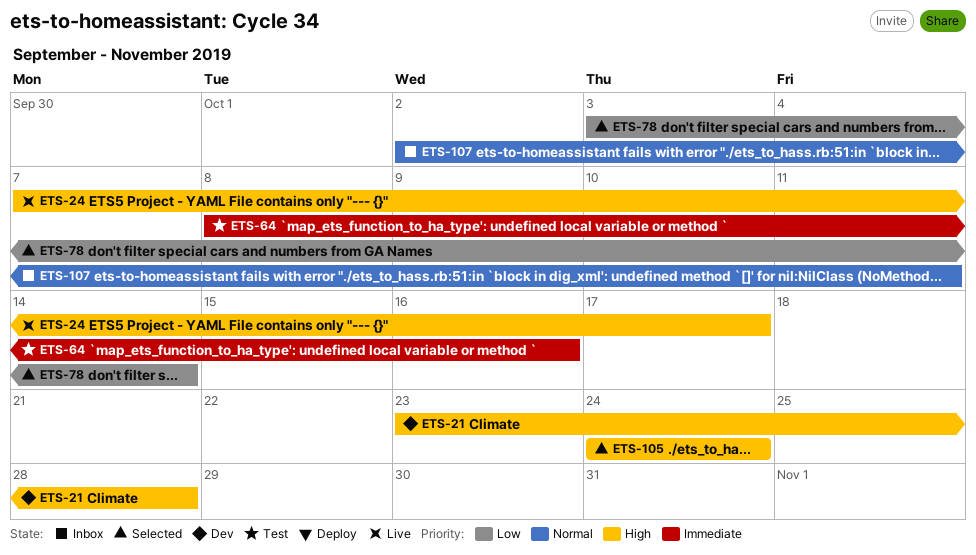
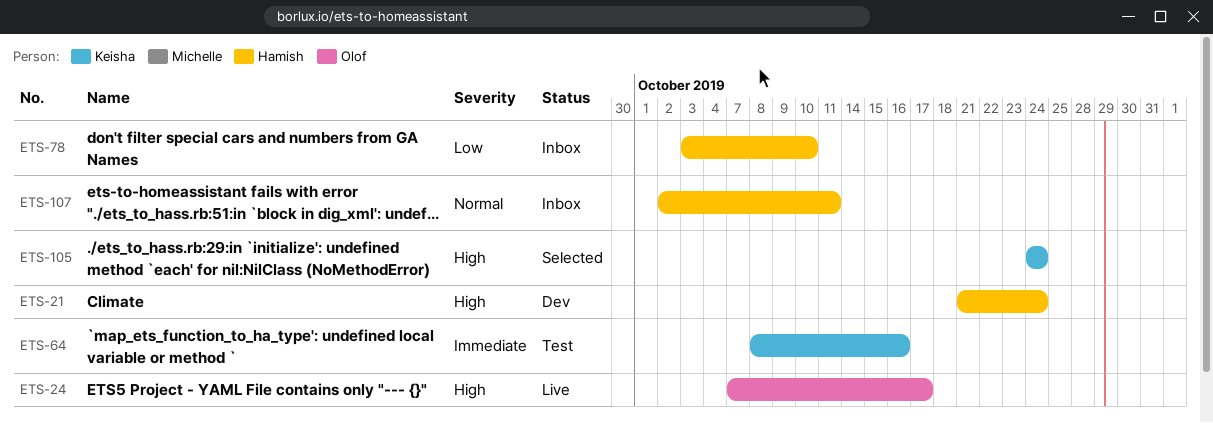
ETS-21, start: Oct 23 -> Oct 21
ETS-21, due: Oct 28 -> Oct 24
ETS-78, status: Selected -> Inbox
ETS-78, due: Oct 14 -> Oct 10

